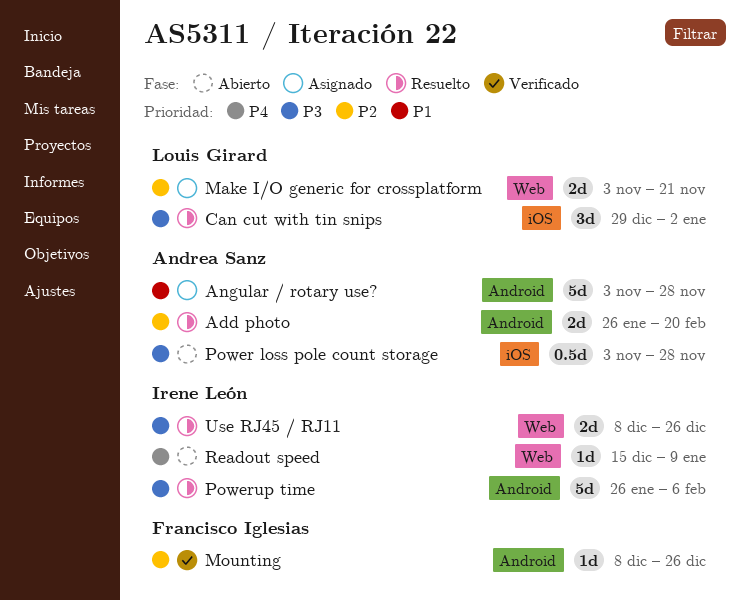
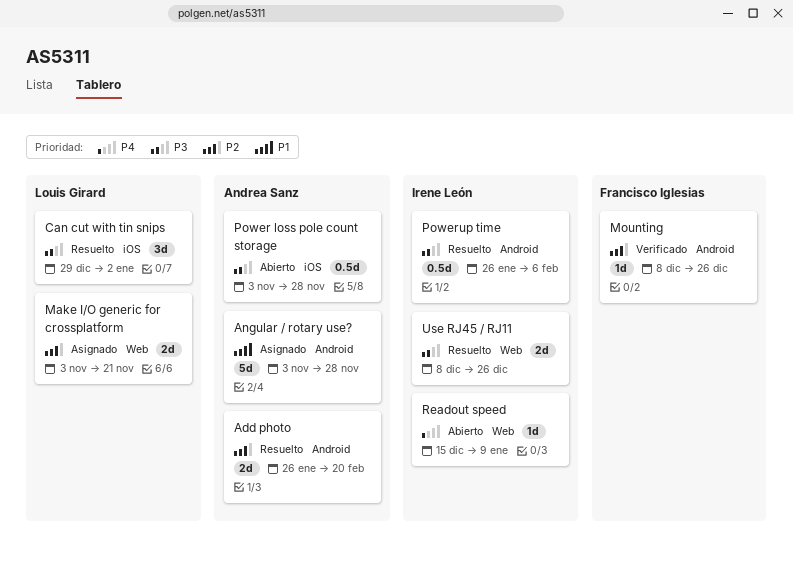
Powerup time, estimate: 5d -> 0.5d

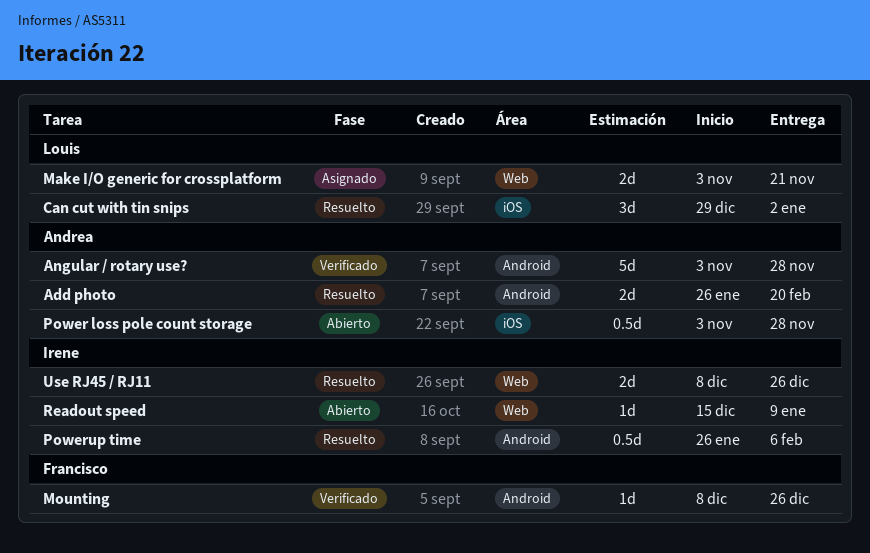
Angular / rotary use?, status: Asignado -> Verificado

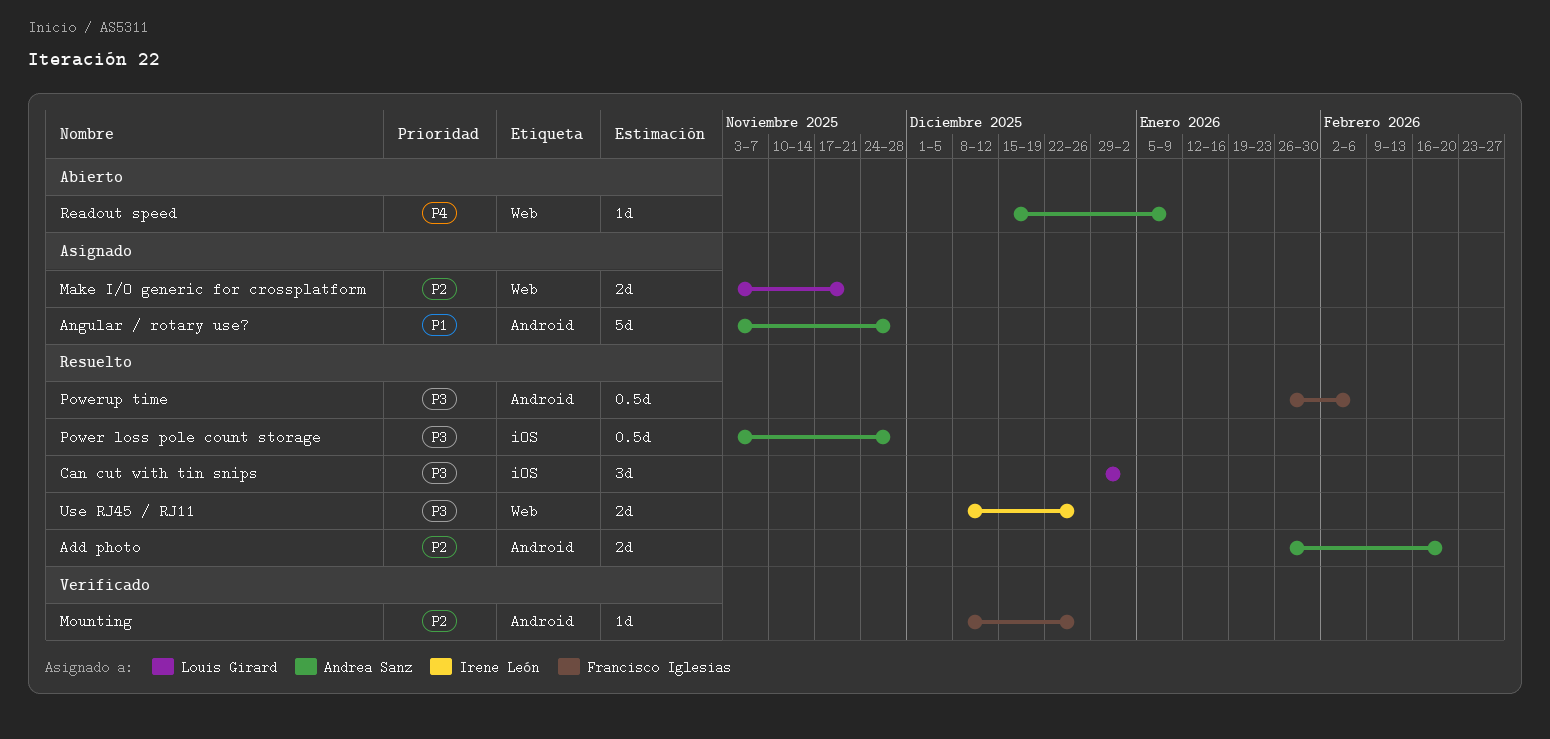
Angular / rotary use?, status: Verificado -> Asignado
Power loss pole count storage, status: Abierto -> Resuelto
Powerup time, owner: Irene León -> Francisco Iglesias
Readout speed, owner: Irene León -> Andrea Sanz

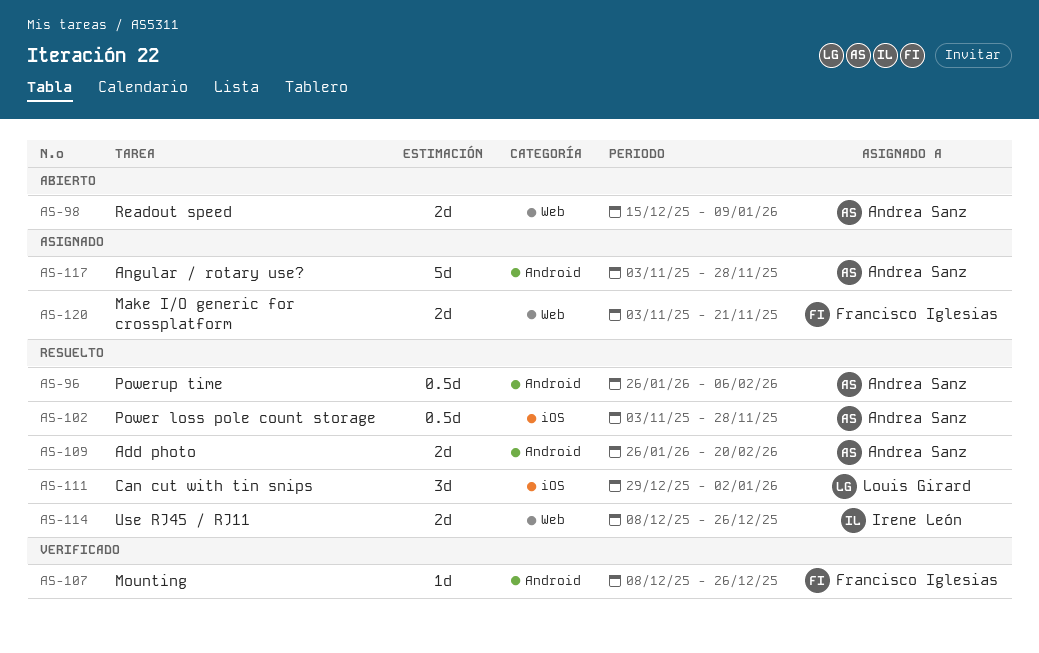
Make I/O generic for crossplatform, owner: Louis Girard -> Francisco Iglesias
Powerup time, owner: Francisco Iglesias -> Andrea Sanz
Readout speed, estimate: 1d -> 2d

